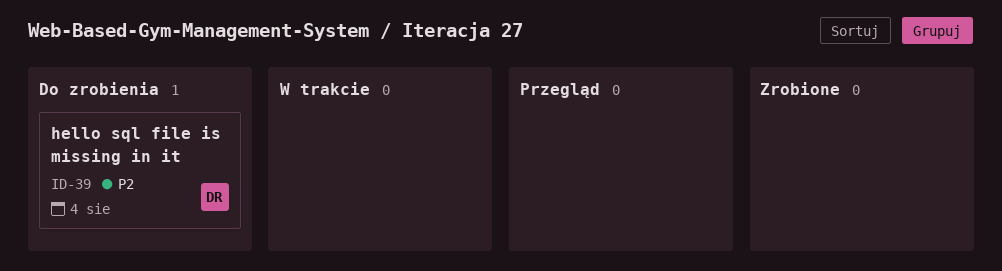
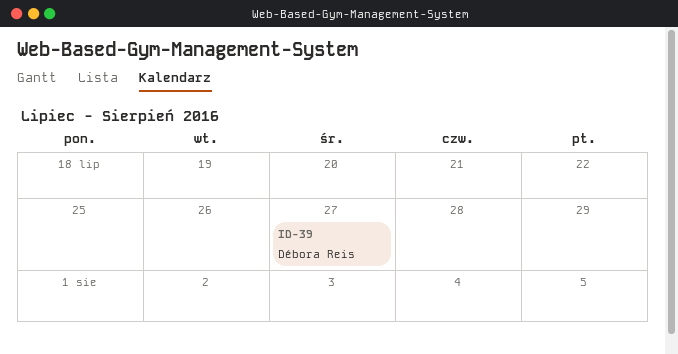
ID-39, due: Aug 4 -> Jul 27

